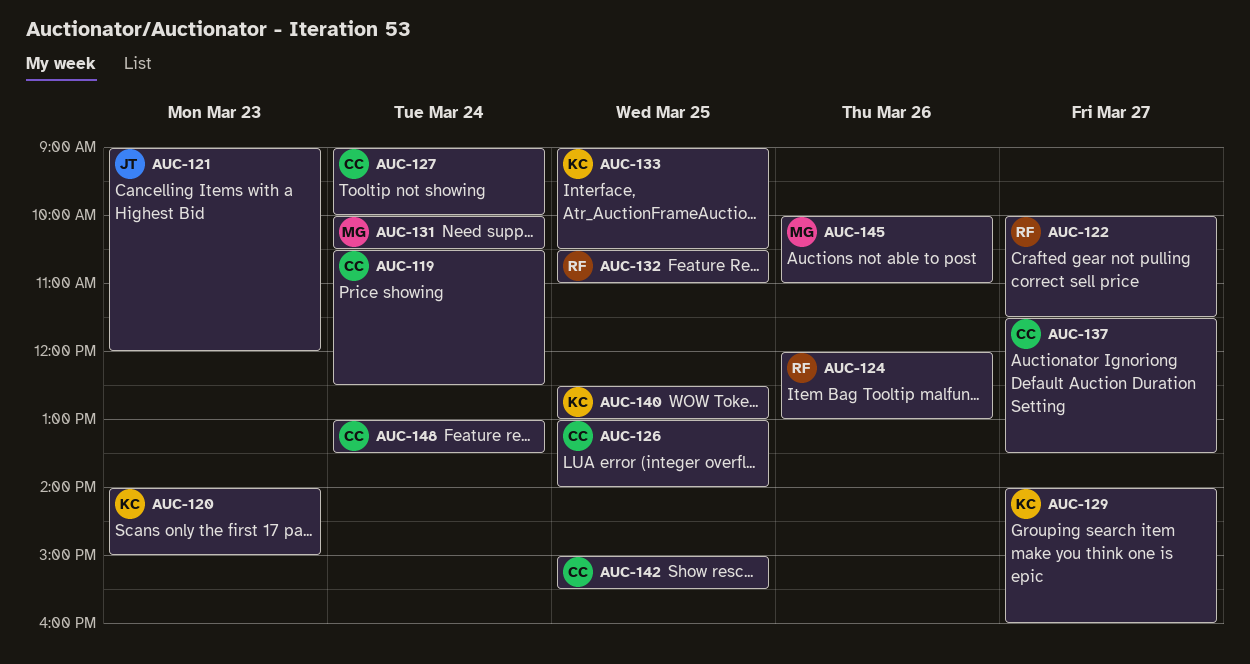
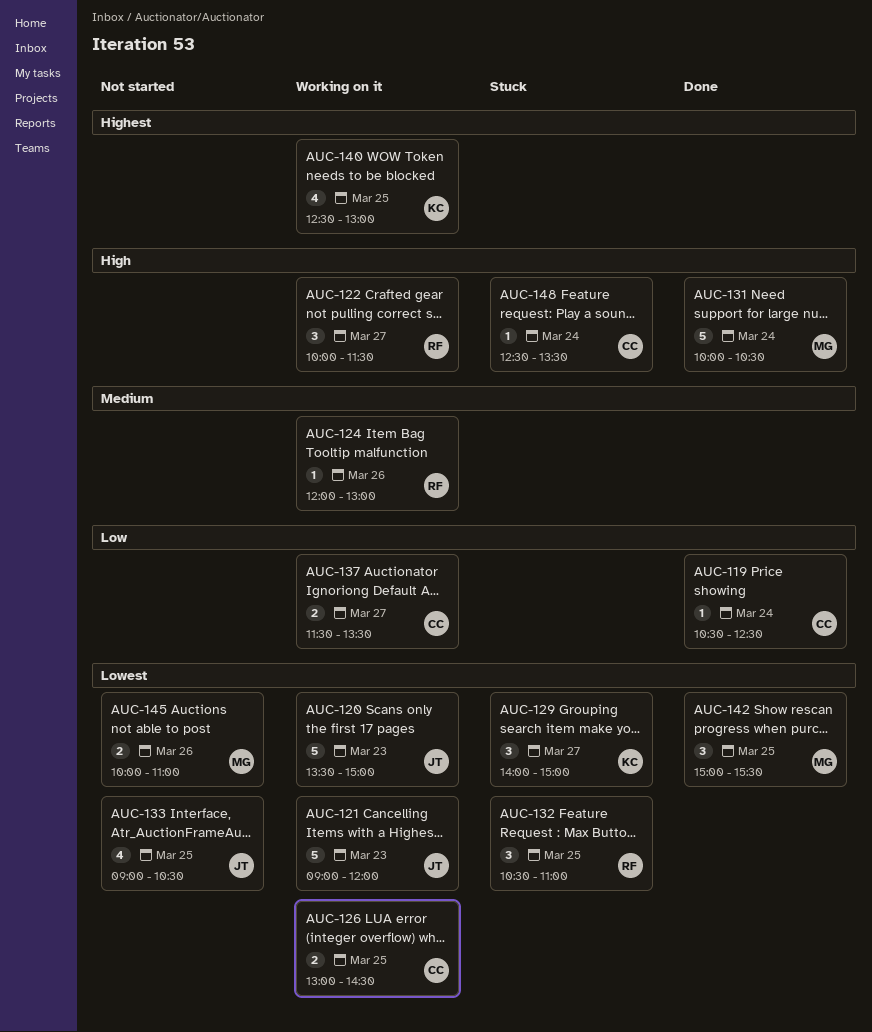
AUC-120, owner: KC -> JT
AUC-120, begins: 14:00 -> 13:30
AUC-126, ends: 14:00 -> 14:30
AUC-127: present -> none
AUC-129, ends: 16:00 -> 15:00
AUC-133, owner: KC -> JT
AUC-142, owner: CC -> MG
AUC-148, begins: 13:00 -> 12:30

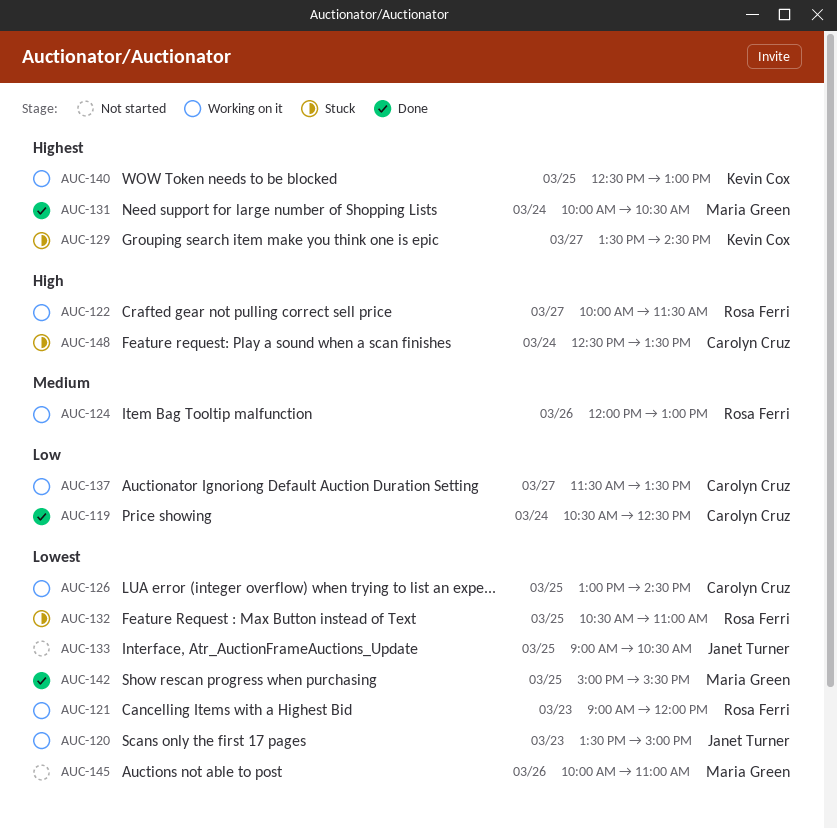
AUC-121, owner: Janet Turner -> Rosa Ferri
AUC-129, priority: Lowest -> Highest
AUC-129, begins: 14:00 -> 13:30
AUC-129, ends: 15:00 -> 14:30
AUC-131, priority: High -> Highest

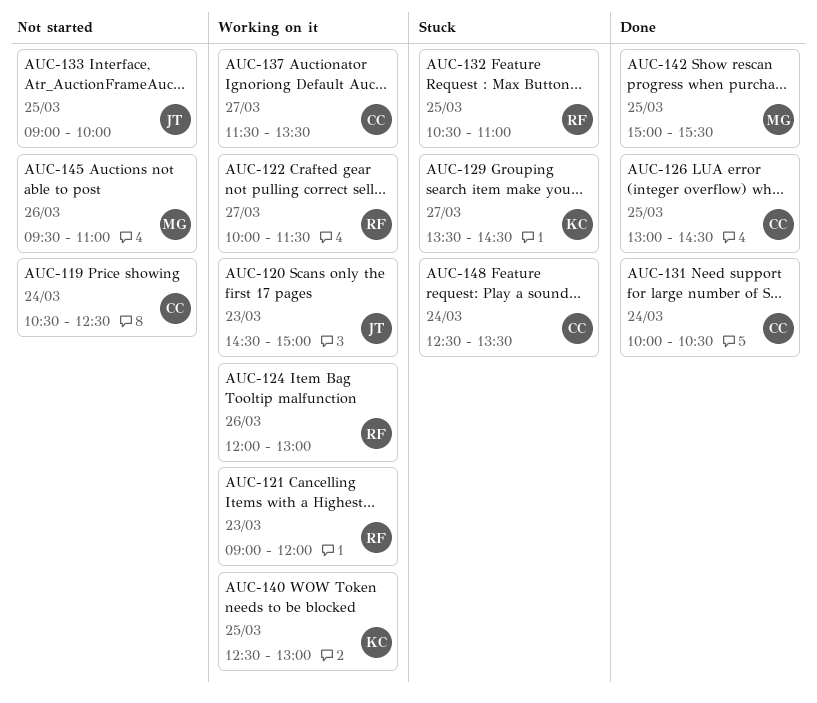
AUC-119, status: Done -> Not started
AUC-120, begins: 13:30 -> 14:30
AUC-126, status: Working on it -> Done
AUC-131, owner: Maria Green -> Carolyn Cruz
AUC-133, ends: 10:30 -> 10:00
AUC-145, begins: 10:00 -> 09:30

